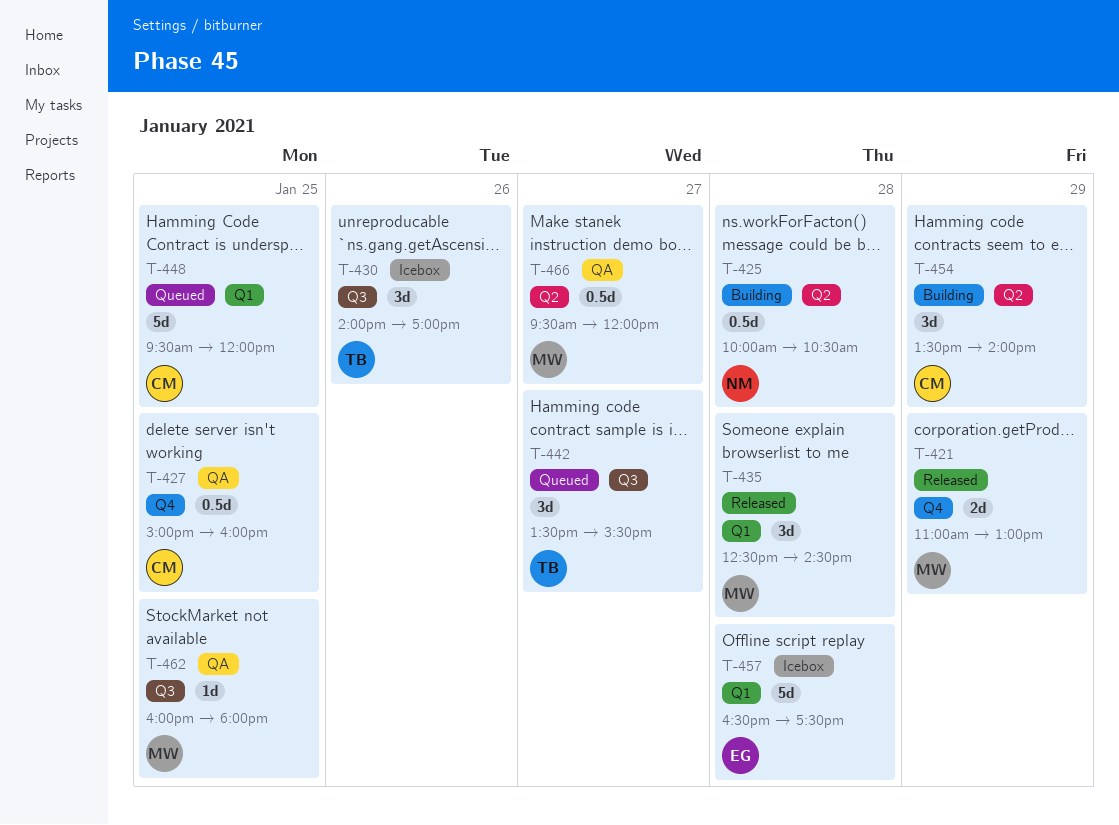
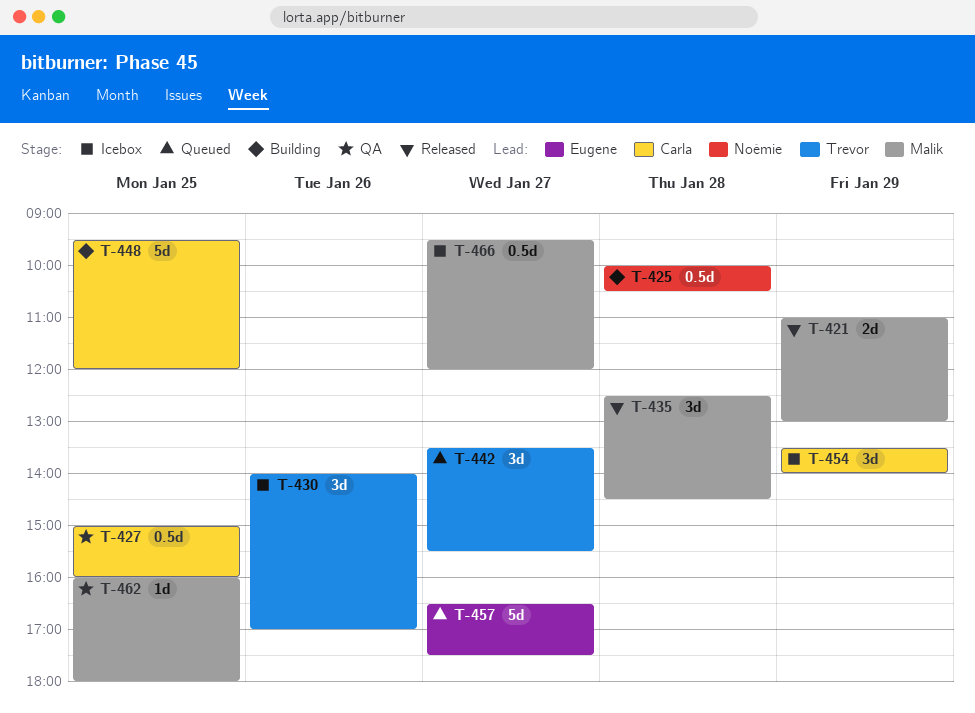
T-448, status: Queued -> Building
T-454, status: Building -> Icebox
T-457, status: Icebox -> Queued
T-457, day: Jan 28 -> Jan 27
T-466, status: QA -> Icebox

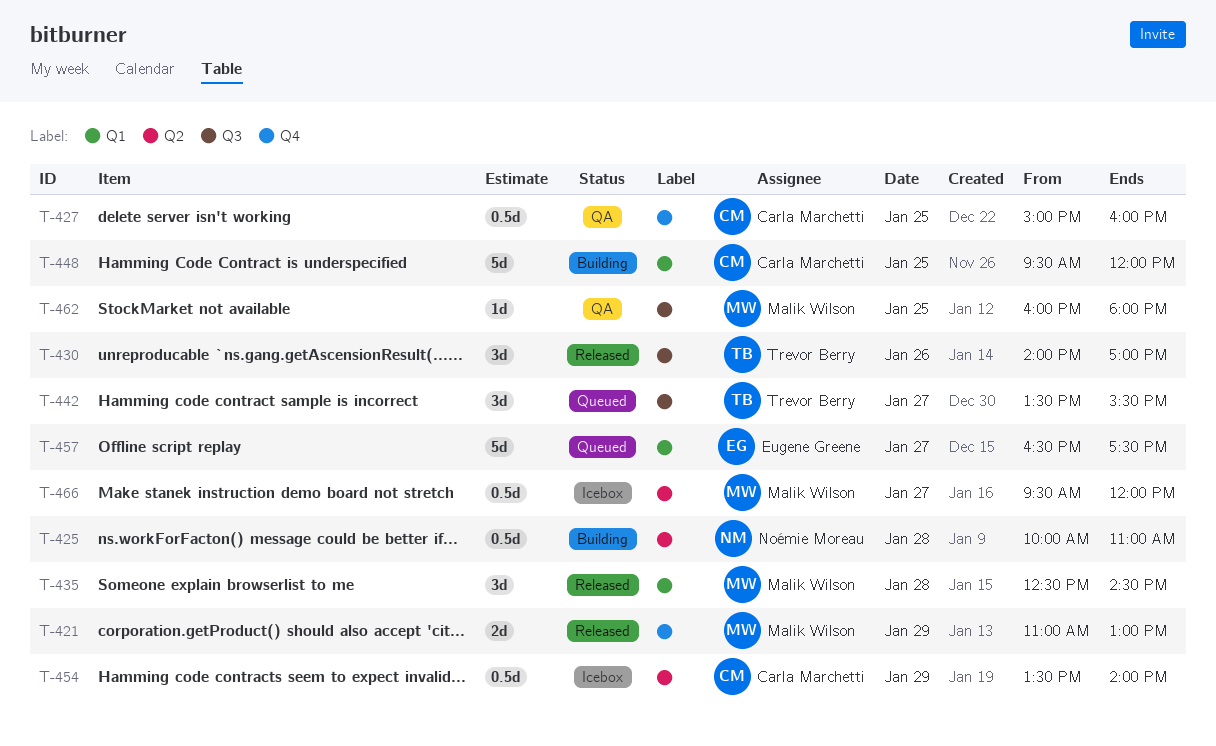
T-425, ends: 10:30 -> 11:00
T-430, status: Icebox -> Released
T-454, estimate: 3d -> 0.5d

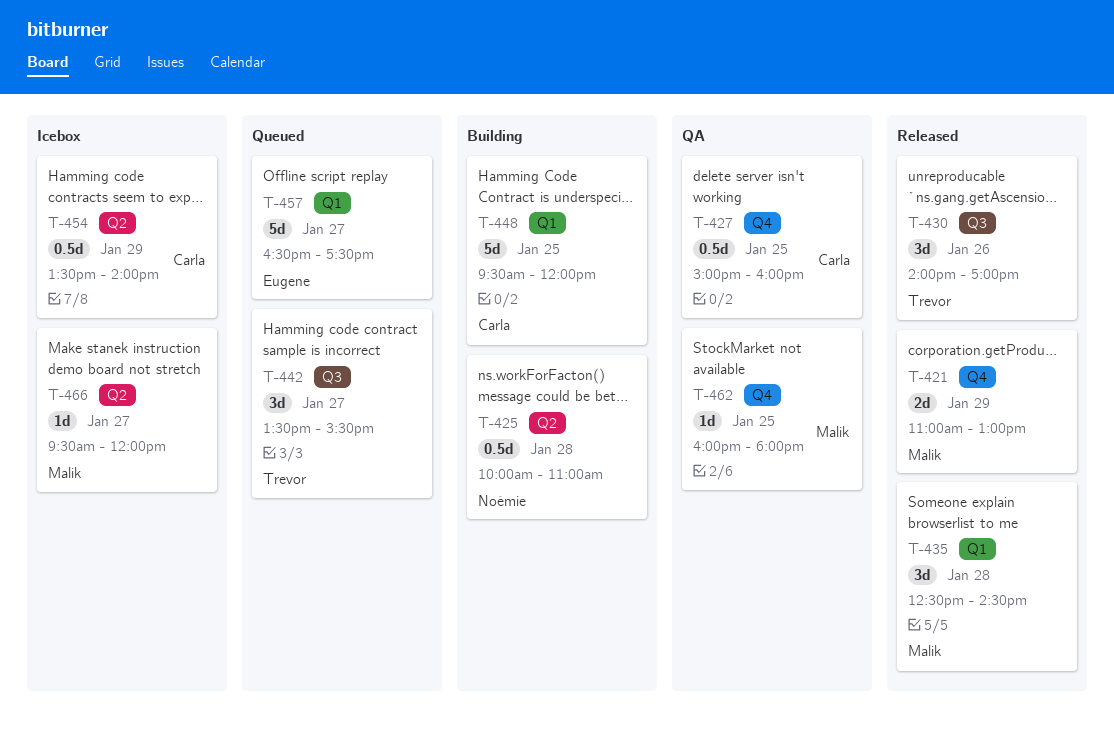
T-462, label: Q3 -> Q4
T-466, estimate: 0.5d -> 1d

